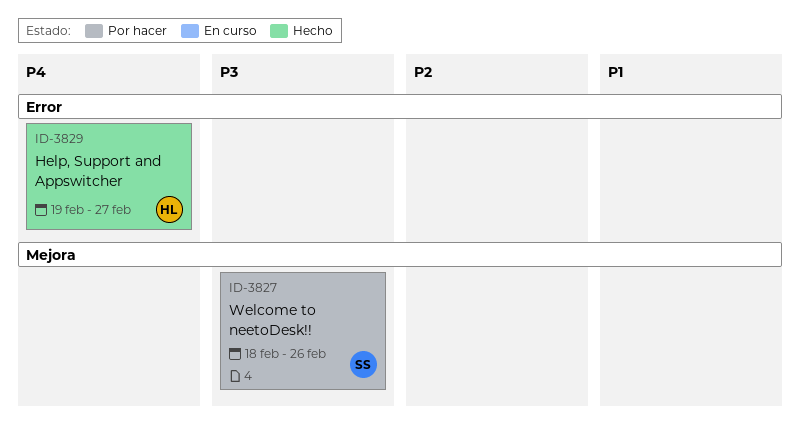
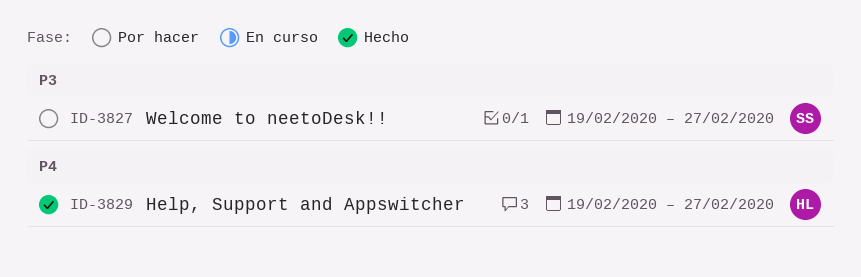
ID-3827, start: Feb 18 -> Feb 19
ID-3827, due: Feb 26 -> Feb 27

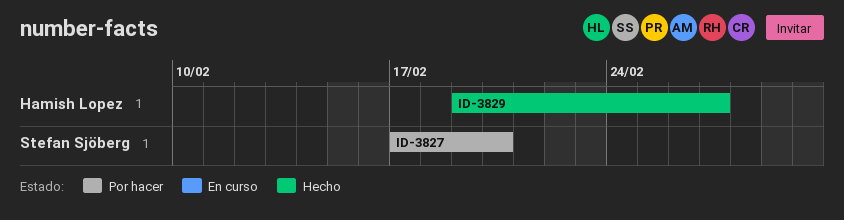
ID-3827, start: Feb 19 -> Feb 17
ID-3827, due: Feb 27 -> Feb 20

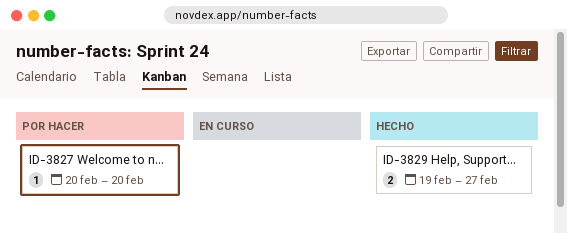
ID-3827, start: Feb 17 -> Feb 20

